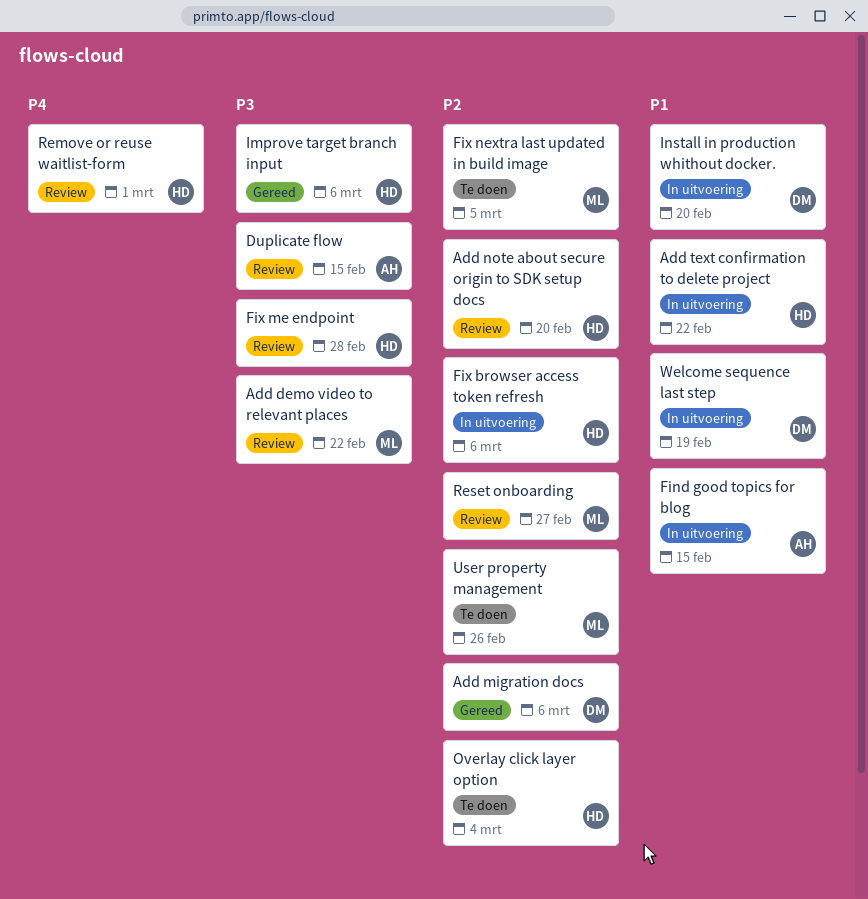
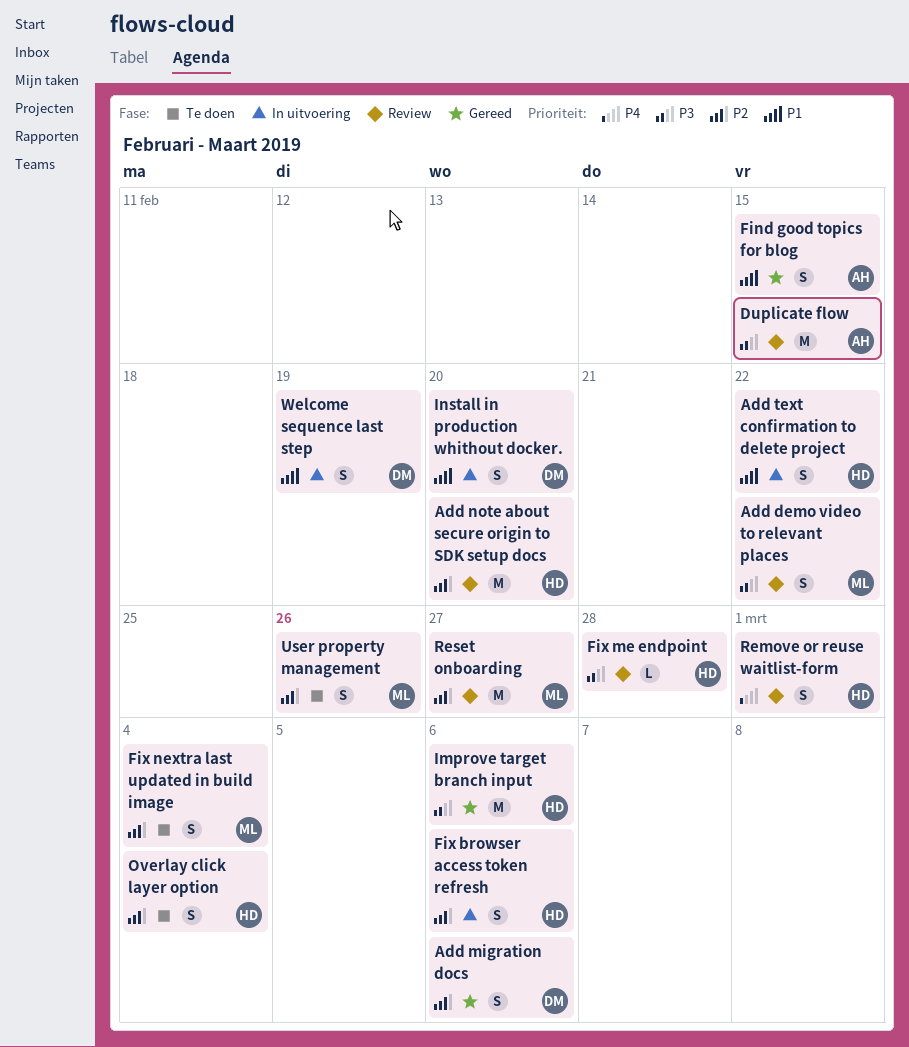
Find good topics for blog, status: In uitvoering -> Gereed
Fix nextra last updated in build image, due: Mar 5 -> Mar 4

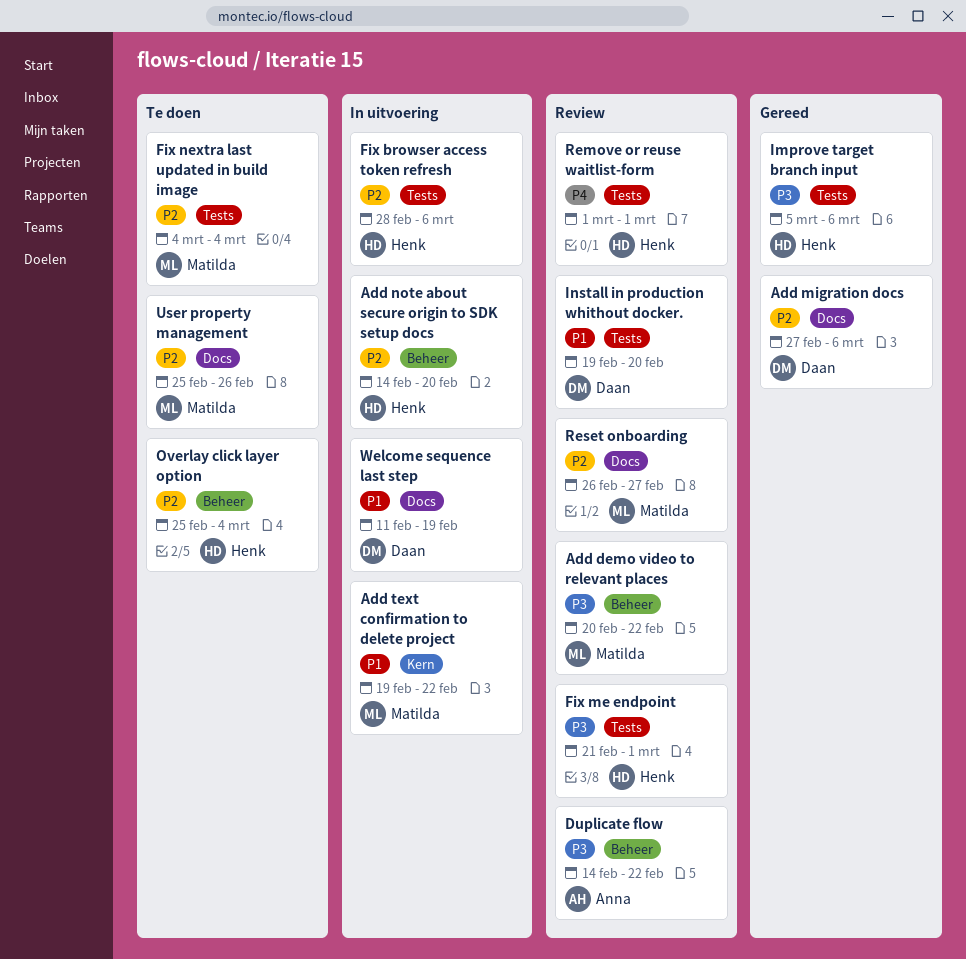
Add note about secure origin to SDK setup docs, status: Review -> In uitvoering
Add text confirmation to delete project, owner: Henk -> Matilda
Duplicate flow, due: Feb 15 -> Feb 22
Find good topics for blog: present -> none
Fix me endpoint, due: Feb 28 -> Mar 1
Install in production whithout docker., status: In uitvoering -> Review

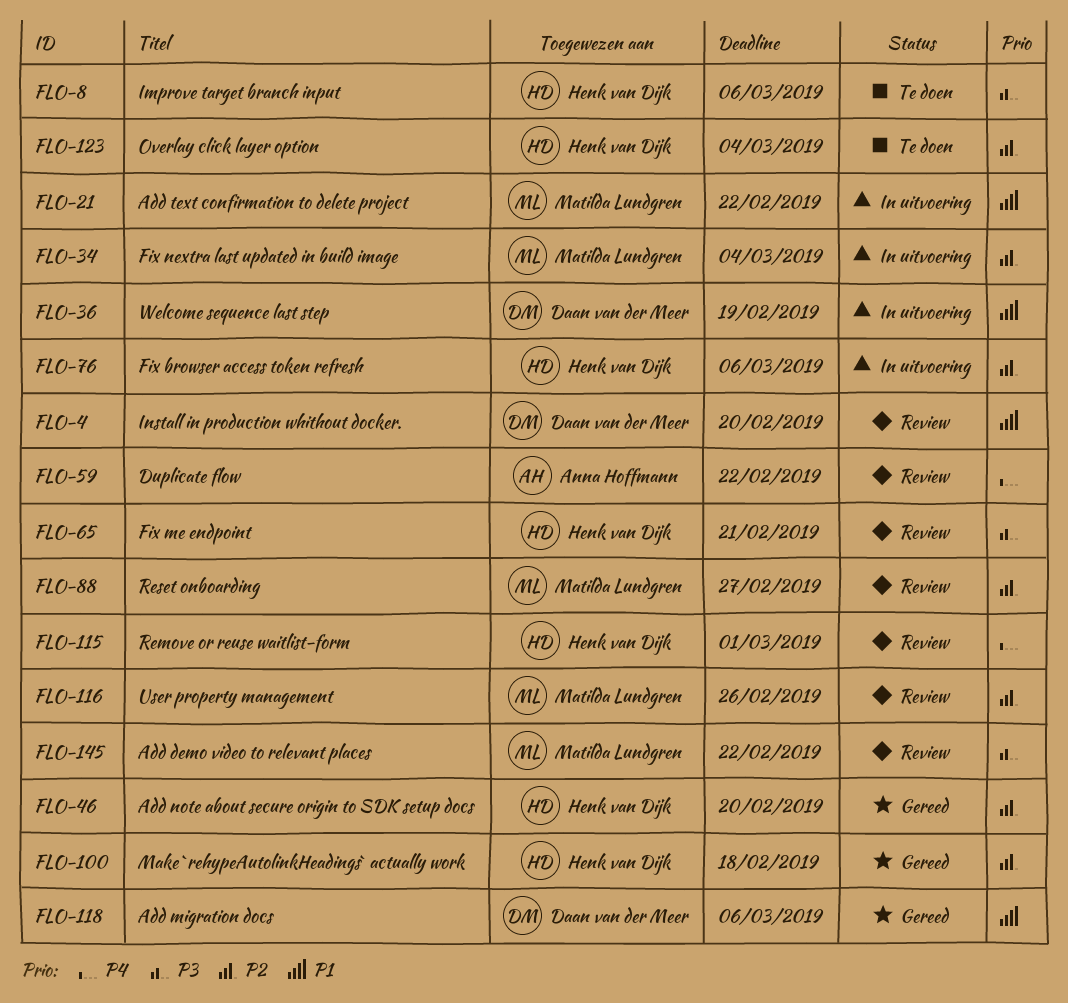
Add migration docs, priority: P2 -> P1
Add note about secure origin to SDK setup docs, status: In uitvoering -> Gereed
Duplicate flow, priority: P3 -> P4
Fix me endpoint, due: Mar 1 -> Feb 21
Fix nextra last updated in build image, status: Te doen -> In uitvoering
Improve target branch input, status: Gereed -> Te doen
Make `rehypeAutolinkHeadings` actually work: none -> present
User property management, status: Te doen -> Review

